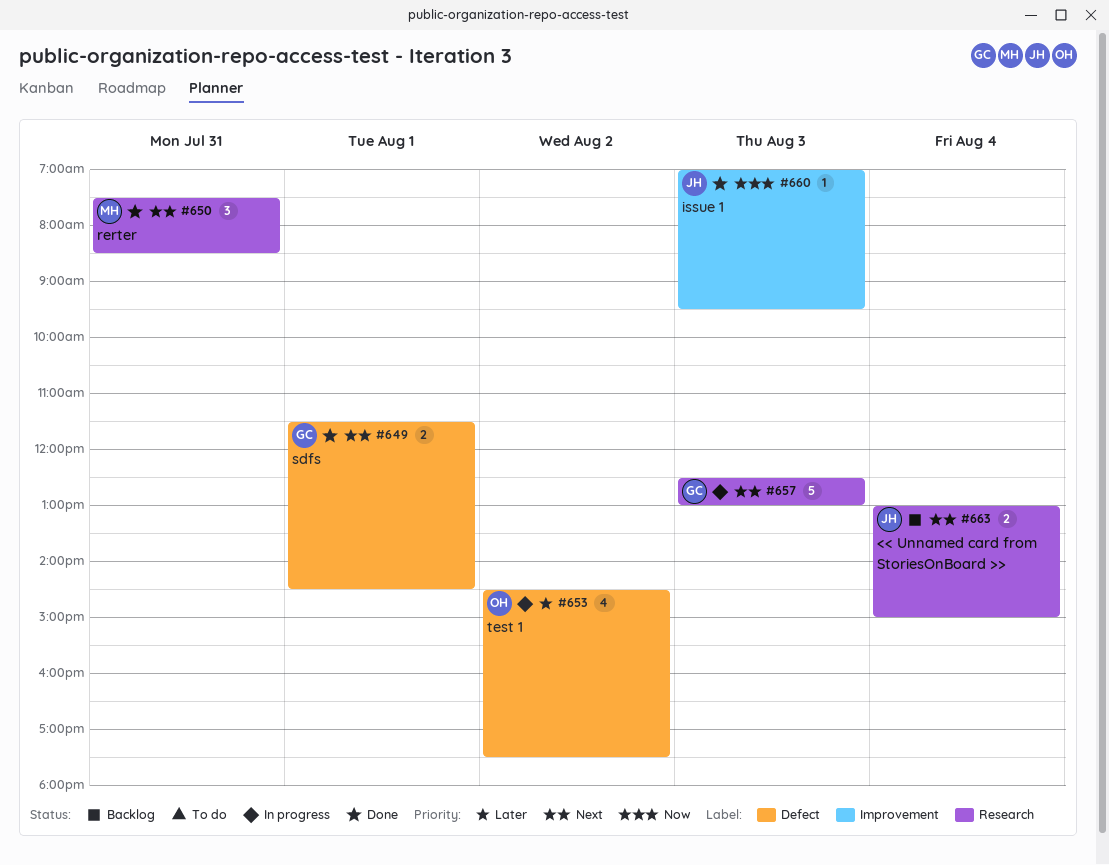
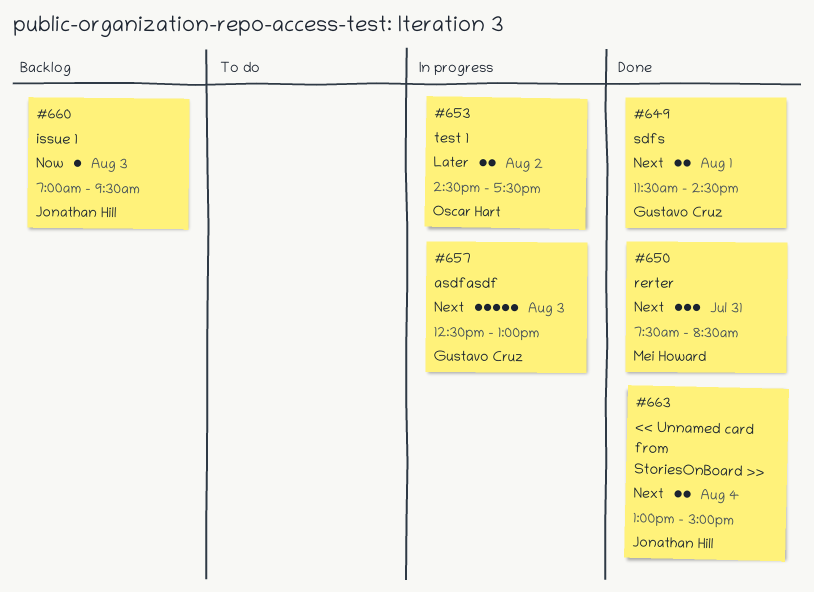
#653, estimate: 4 -> 2
#660, status: Done -> Backlog
#663, status: Backlog -> Done

